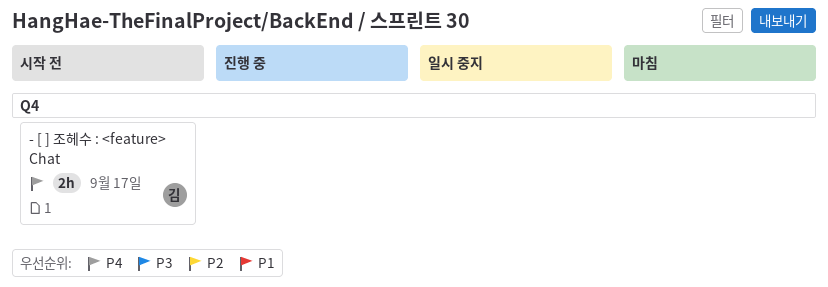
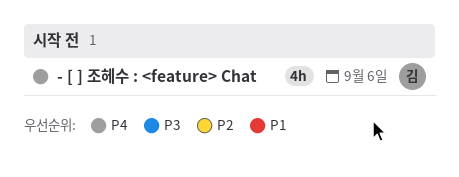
- [ ] 조헤수 : <feature> Chat, estimate: 2h -> 4h
- [ ] 조헤수 : <feature> Chat, due: Sep 17 -> Sep 6

